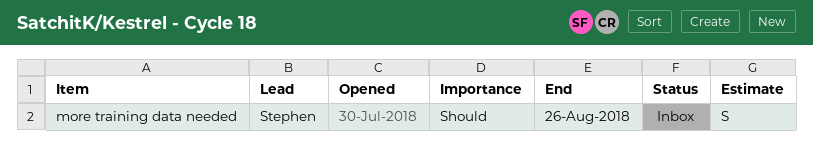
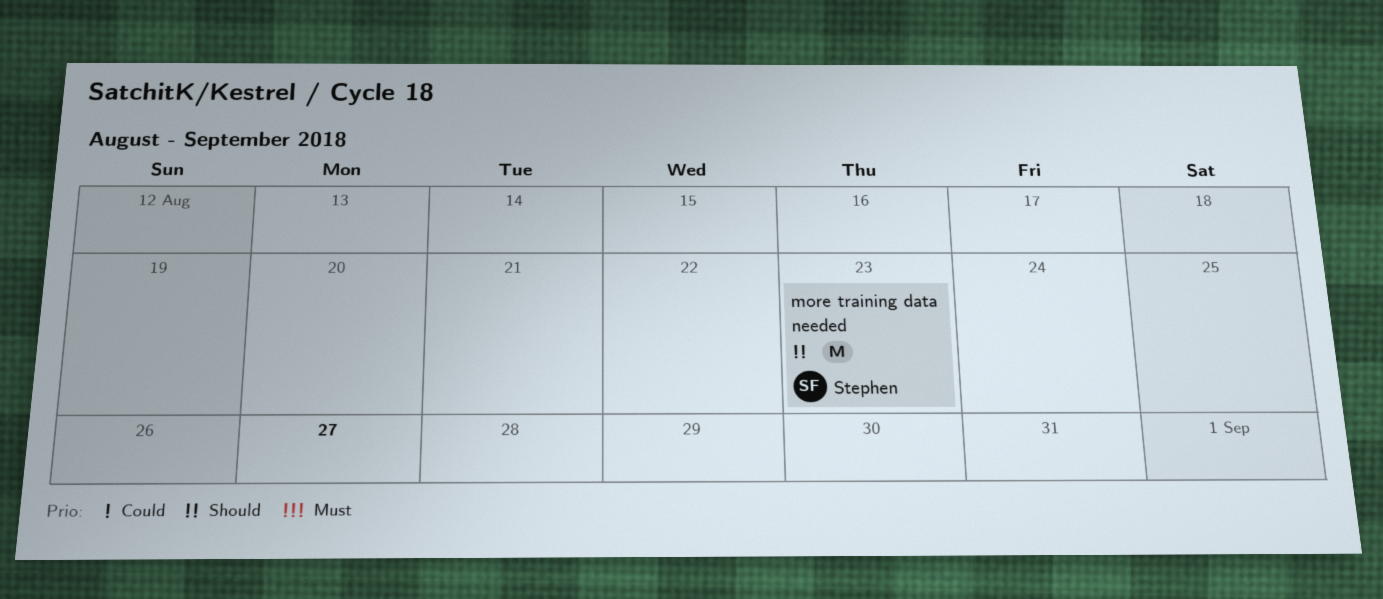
more training data needed, estimate: S -> M
more training data needed, due: Aug 26 -> Aug 23

